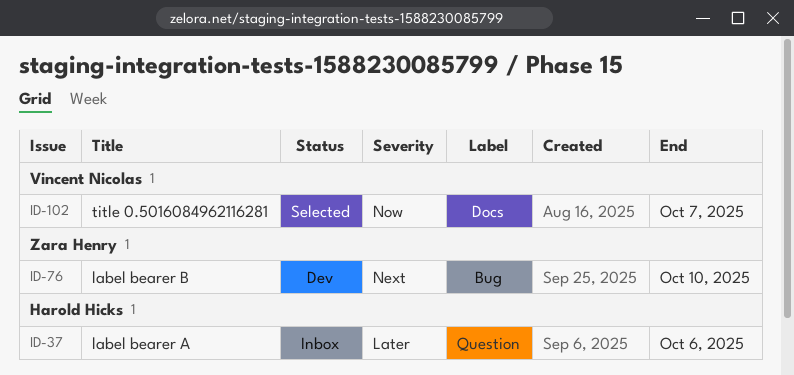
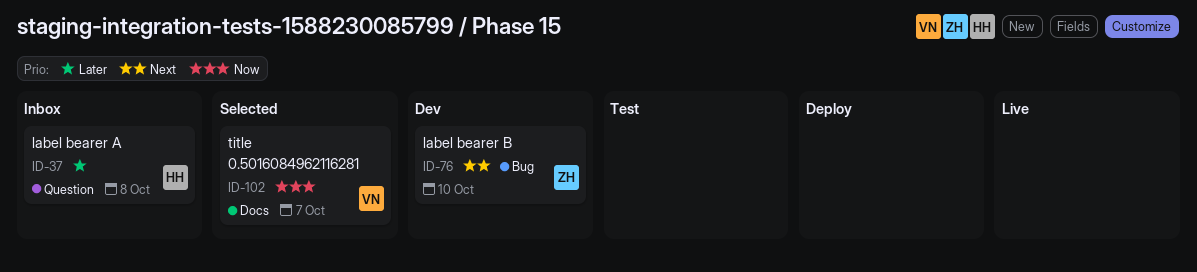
ID-37, due: Oct 6 -> Oct 8

